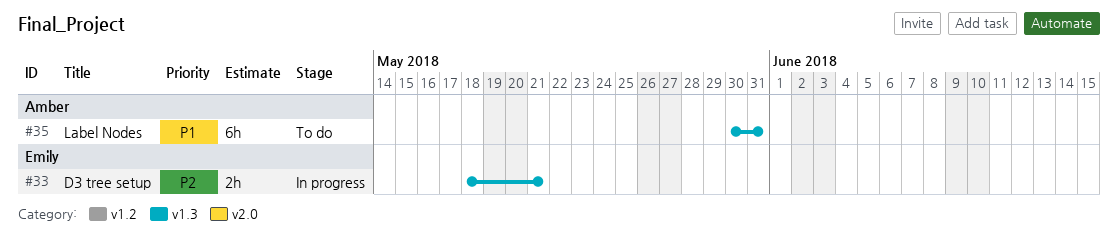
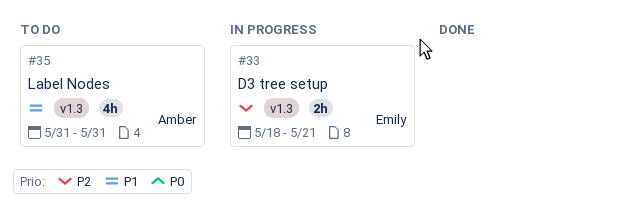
#35, estimate: 6h -> 4h
#35, start: May 30 -> May 31

